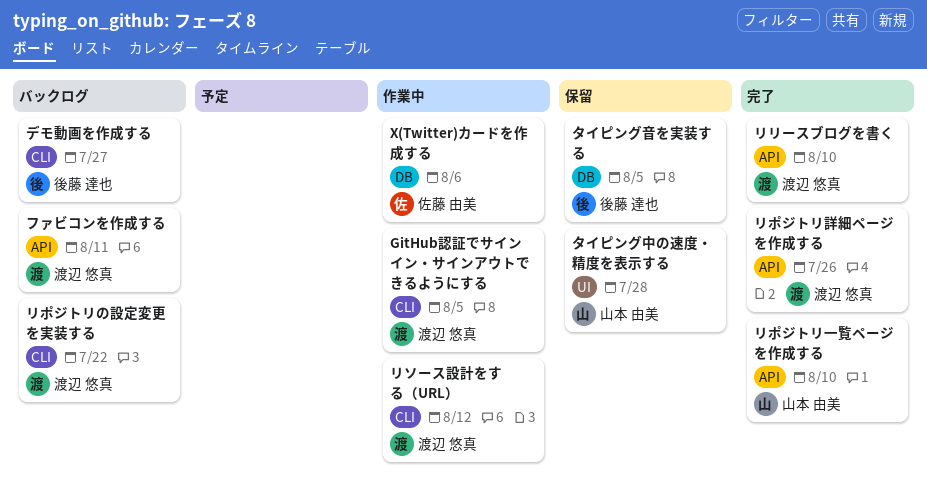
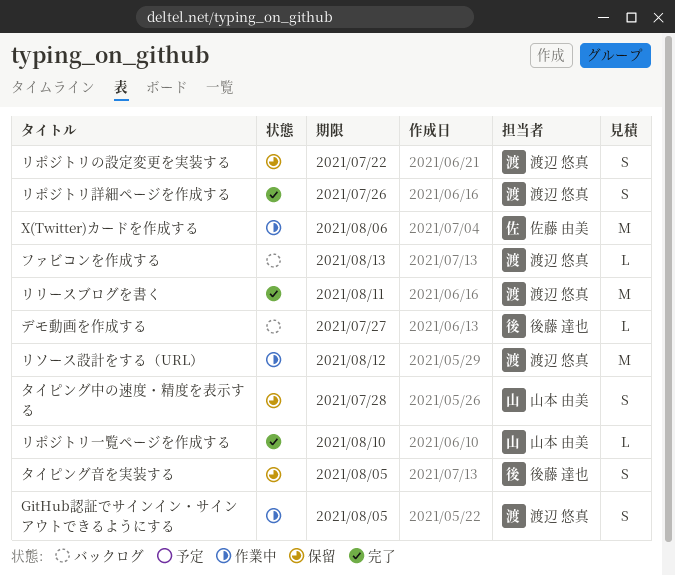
ファビコンを作成する, due: Aug 11 -> Aug 13
リポジトリの設定変更を実装する, status: バックログ -> 保留
リリースブログを書く, due: Aug 10 -> Aug 11

